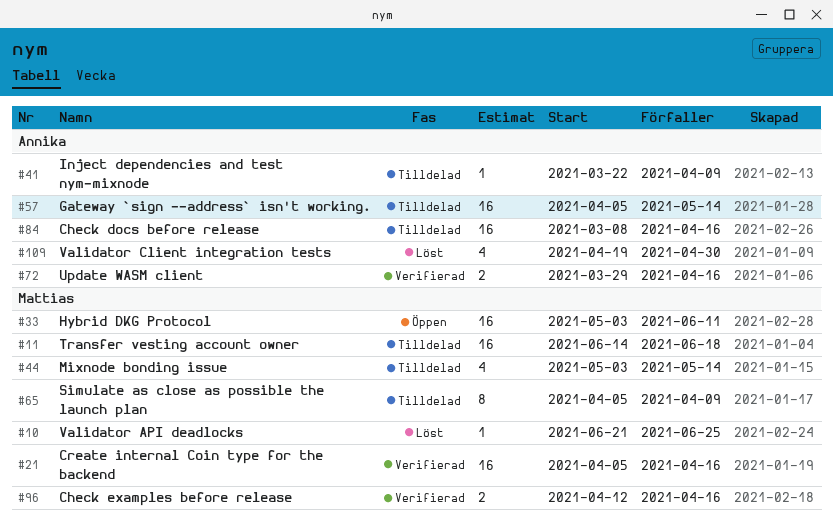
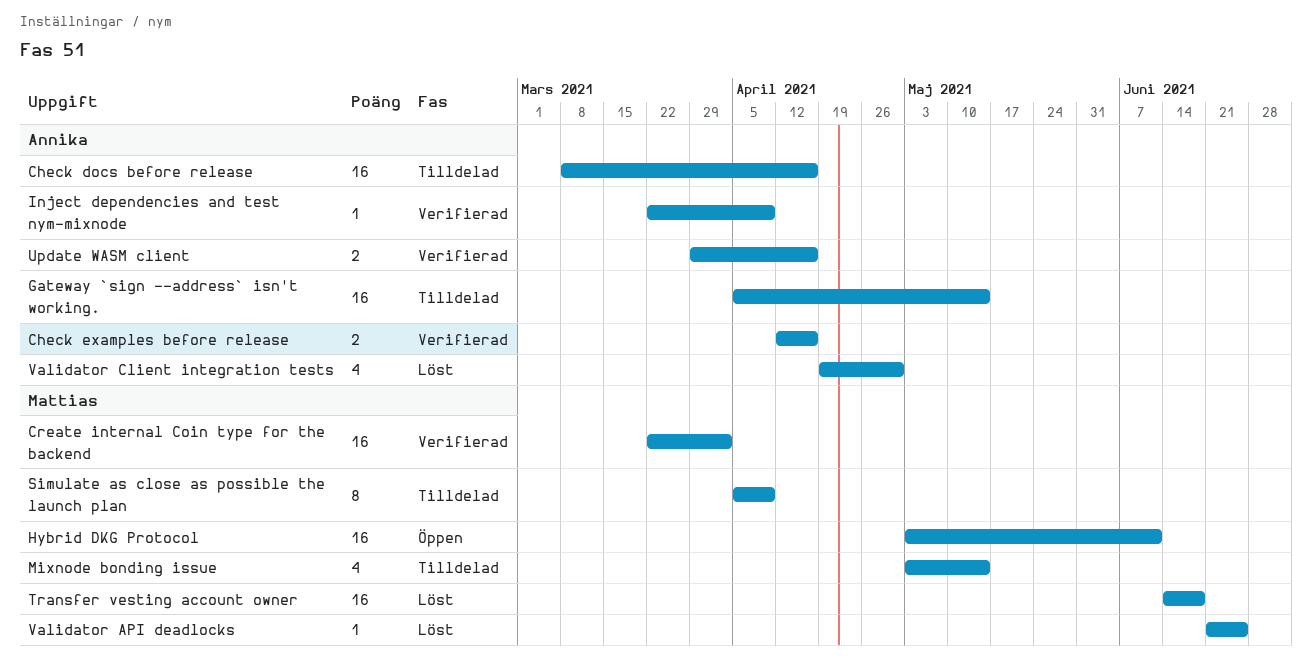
Check examples before release, owner: Mattias -> Annika
Create internal Coin type for the backend, start: Apr 5 -> Mar 22
Create internal Coin type for the backend, due: Apr 16 -> Apr 2
Inject dependencies and test nym-mixnode, status: Tilldelad -> Verifierad
Transfer vesting account owner, status: Tilldelad -> Löst

